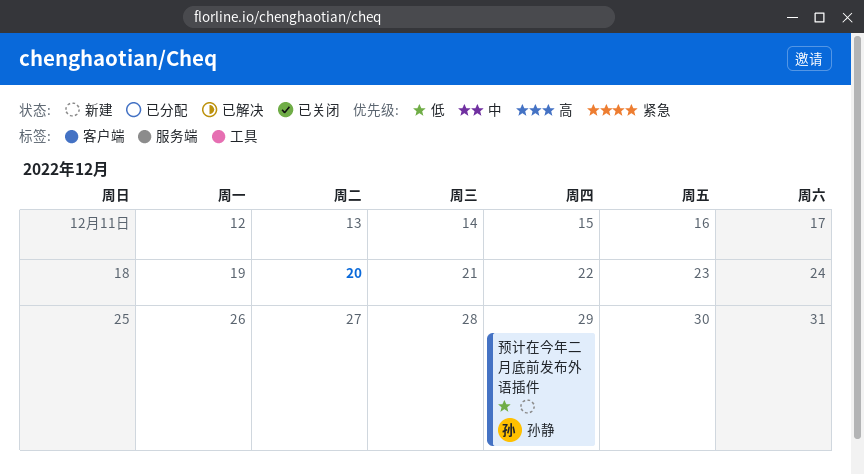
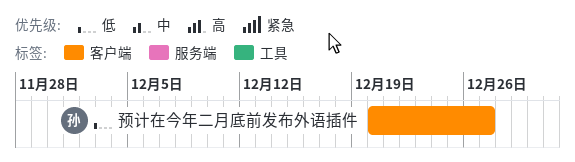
预计在今年二月底前发布外语插件, due: Dec 29 -> Dec 27

